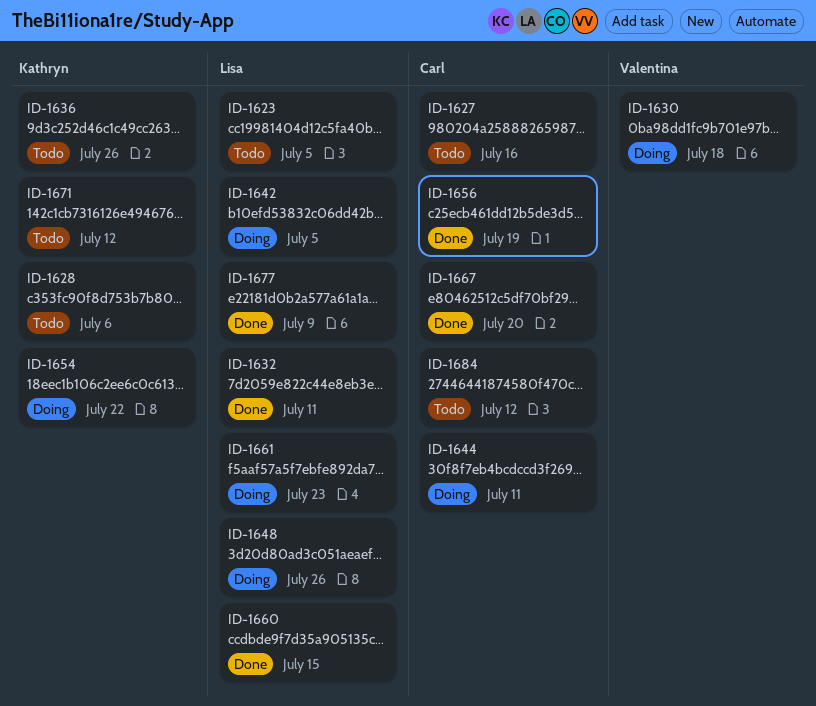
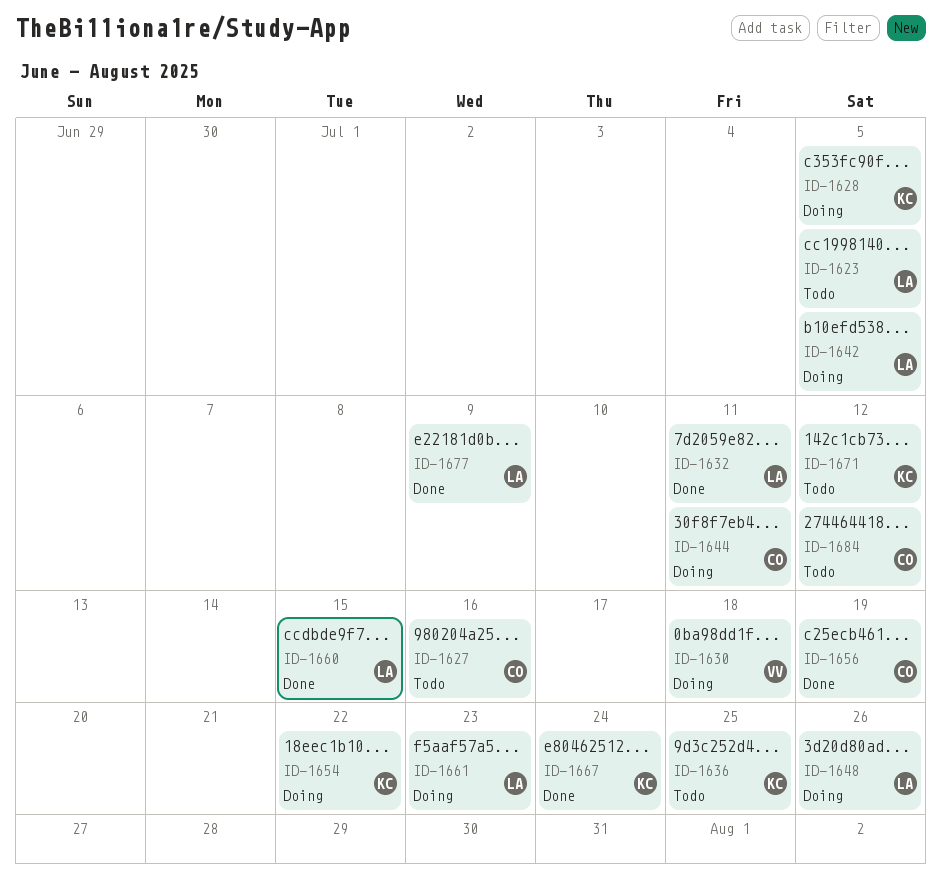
ID-1628, status: Todo -> Doing
ID-1628, due: Jul 6 -> Jul 5
ID-1636, due: Jul 26 -> Jul 25
ID-1667, owner: Carl -> Kathryn
ID-1667, due: Jul 20 -> Jul 24

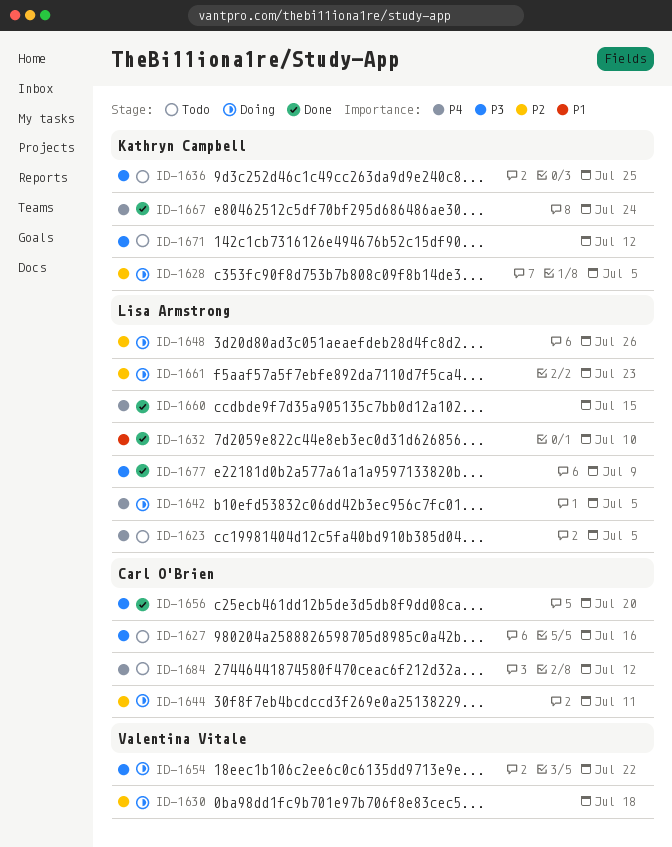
ID-1632, due: Jul 11 -> Jul 10
ID-1654, owner: Kathryn Campbell -> Valentina Vitale
ID-1656, due: Jul 19 -> Jul 20

